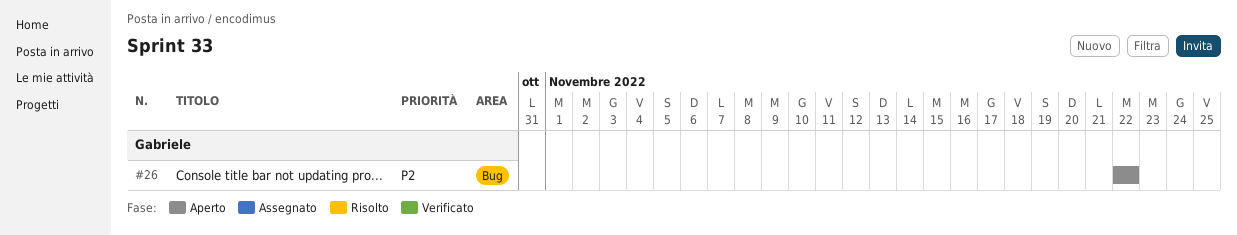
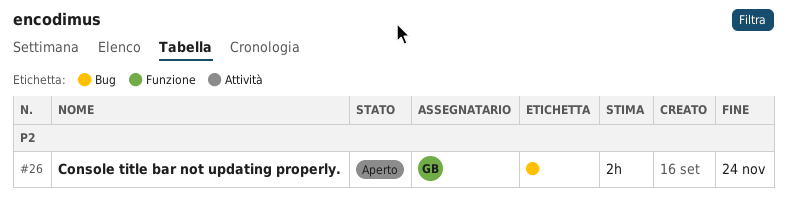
#26, due: Nov 22 -> Nov 24

